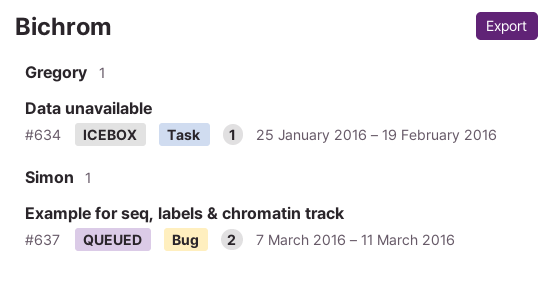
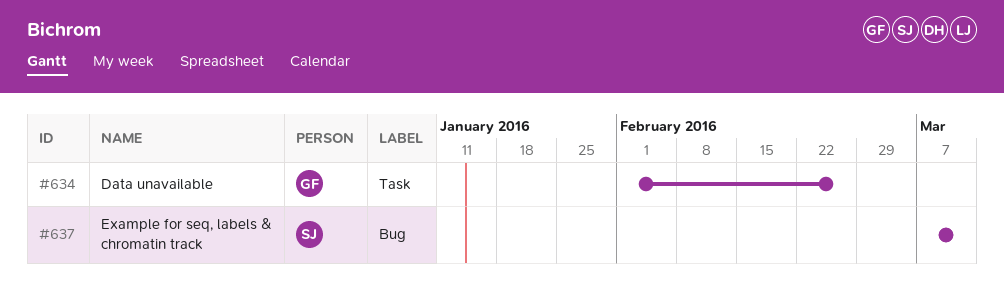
#634, start: Jan 25 -> Feb 1
#634, due: Feb 19 -> Feb 26

